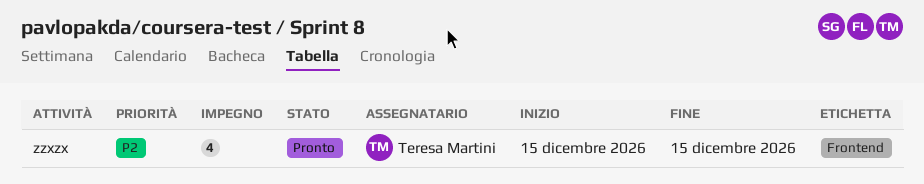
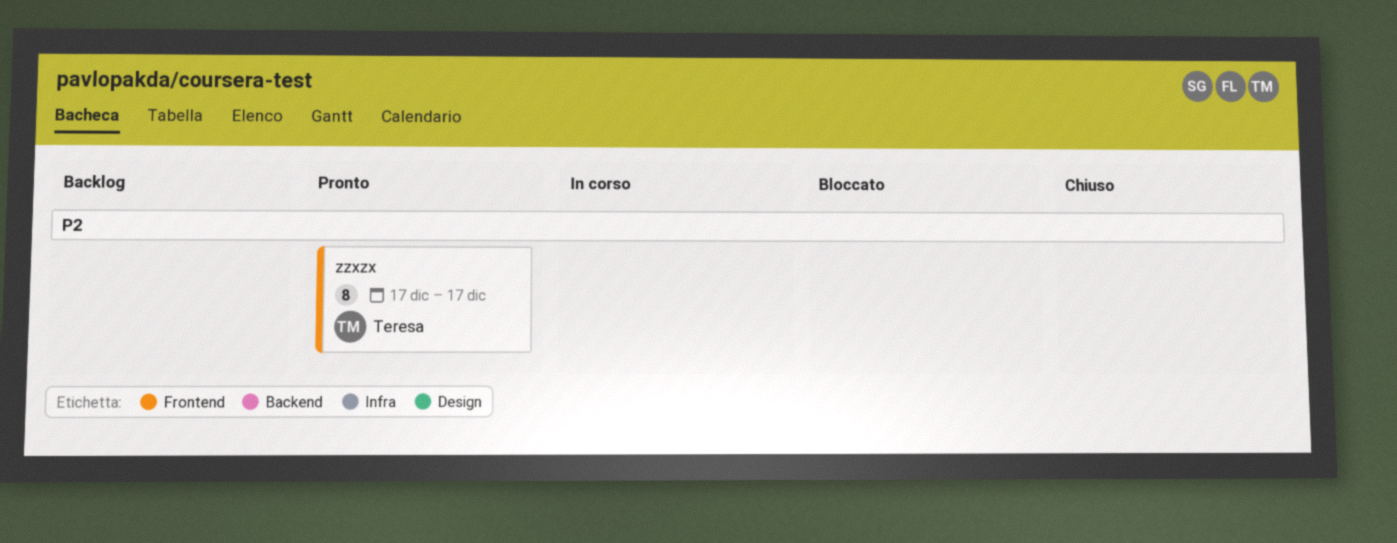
zzxzx, estimate: 4 -> 8
zzxzx, start: Dec 15 -> Dec 17
zzxzx, due: Dec 15 -> Dec 17

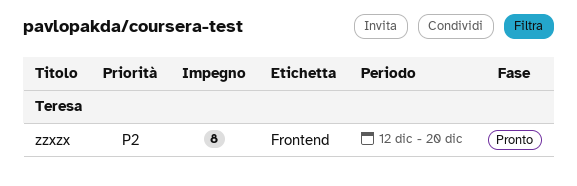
zzxzx, start: Dec 17 -> Dec 12
zzxzx, due: Dec 17 -> Dec 20

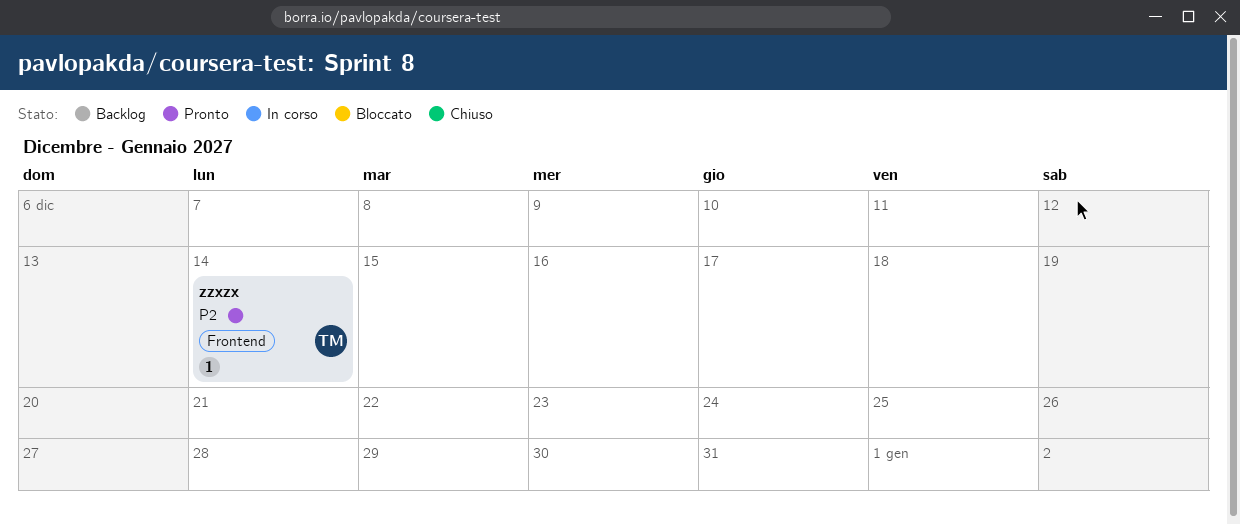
zzxzx, estimate: 8 -> 1
zzxzx, due: Dec 20 -> Dec 14

